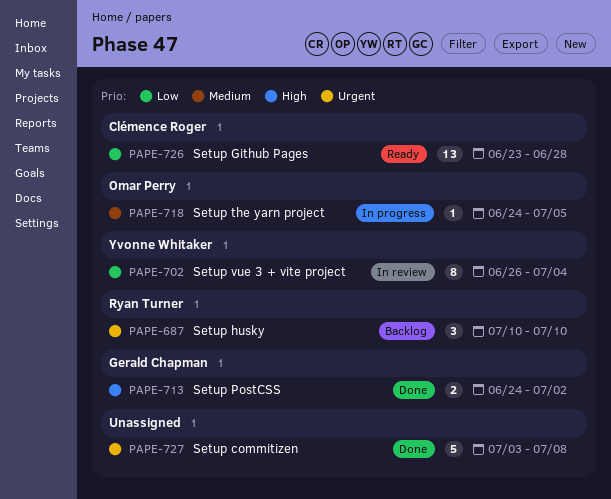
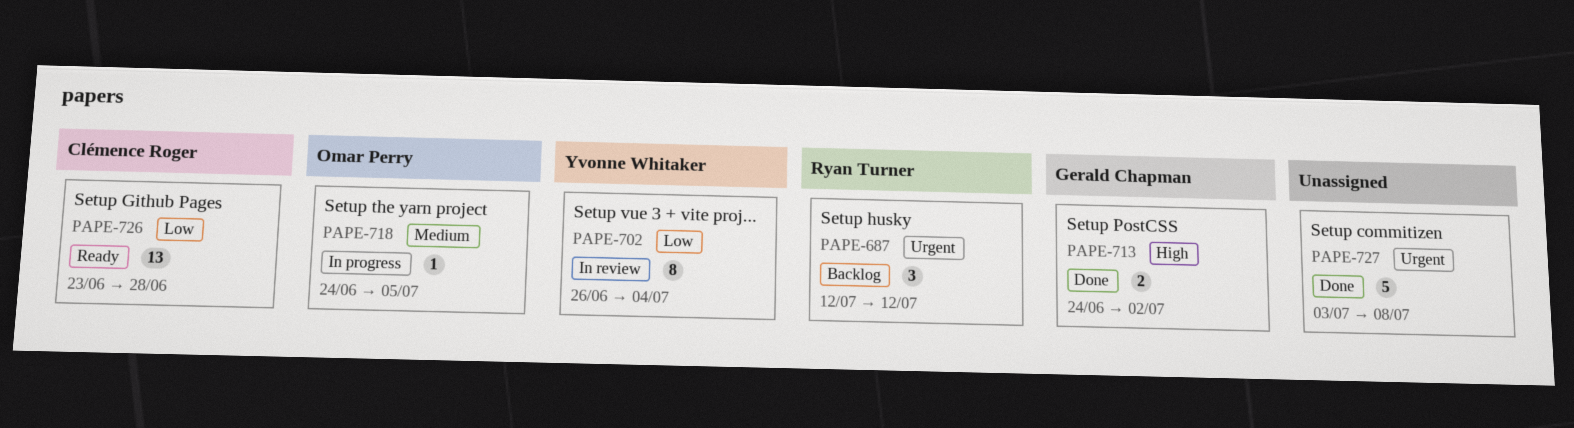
PAPE-687, start: Jul 10 -> Jul 12
PAPE-687, due: Jul 10 -> Jul 12

